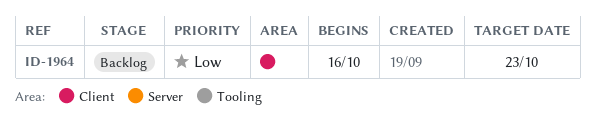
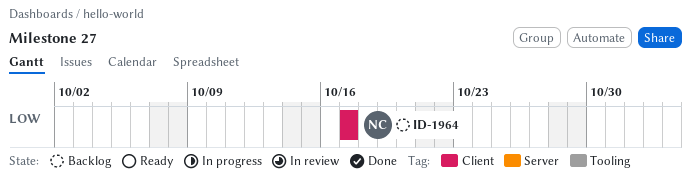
ID-1964, start: Oct 16 -> Oct 17
ID-1964, due: Oct 23 -> Oct 17

